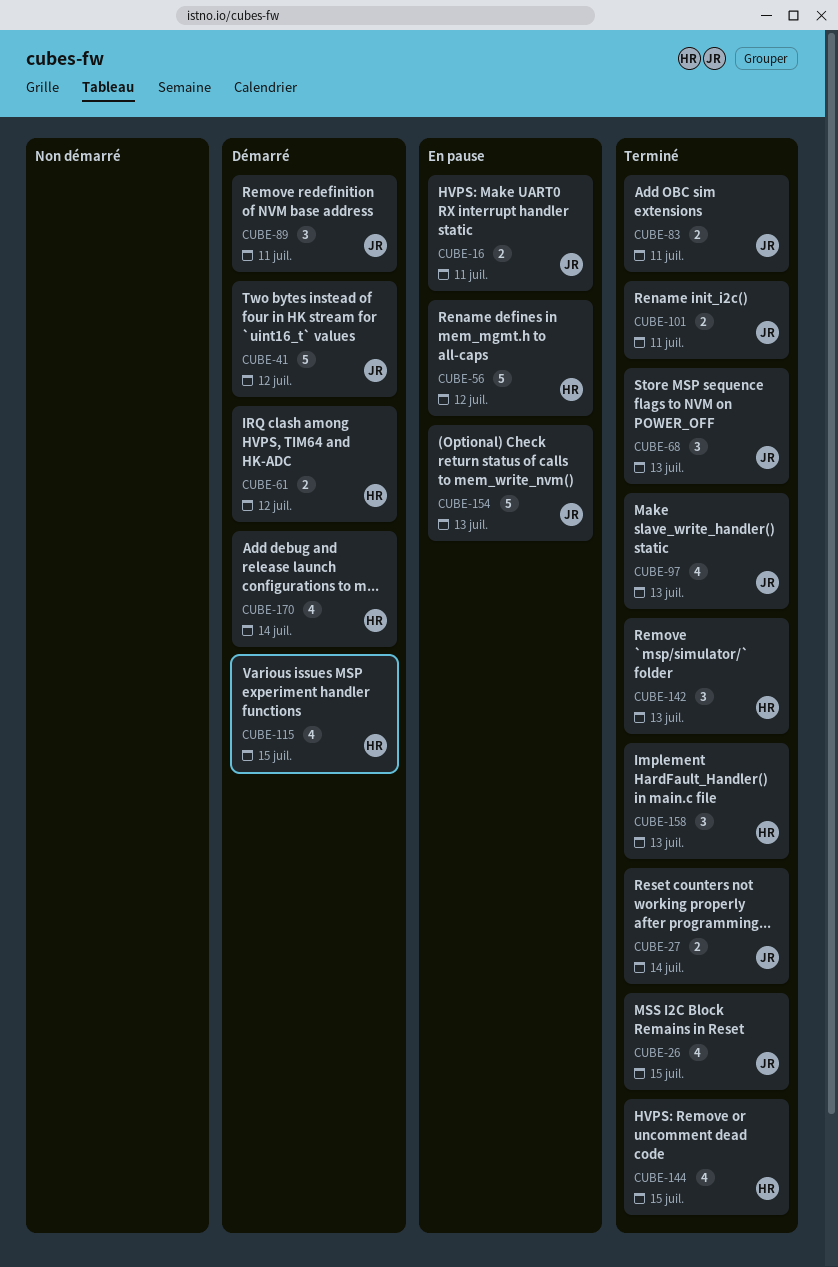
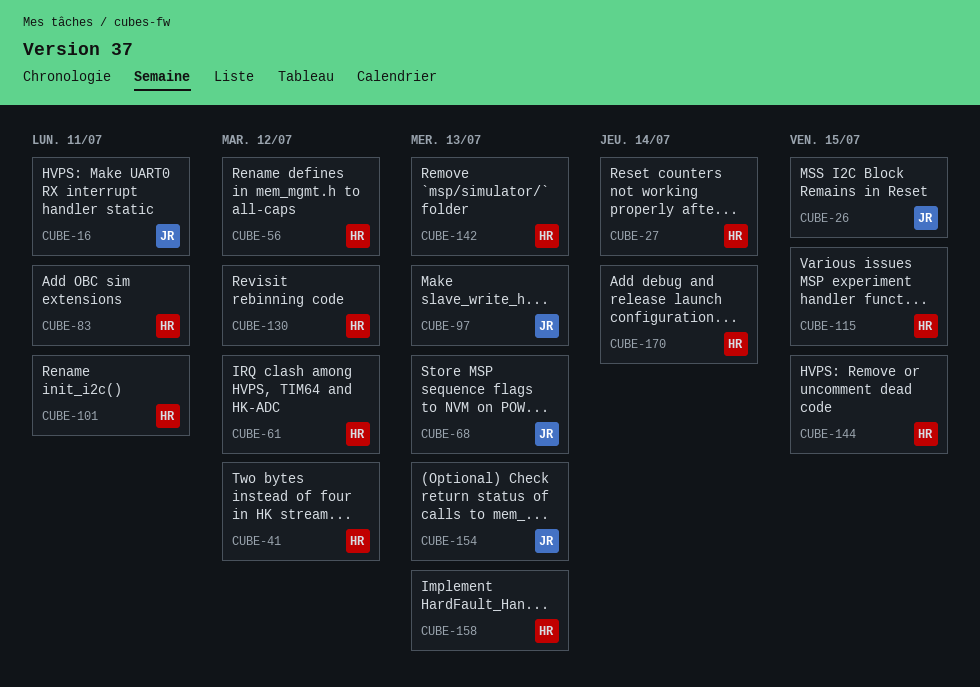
CUBE-27, owner: JR -> HR
CUBE-41, owner: JR -> HR
CUBE-83, owner: JR -> HR
CUBE-89: present -> none
CUBE-101, owner: JR -> HR
CUBE-130: none -> present

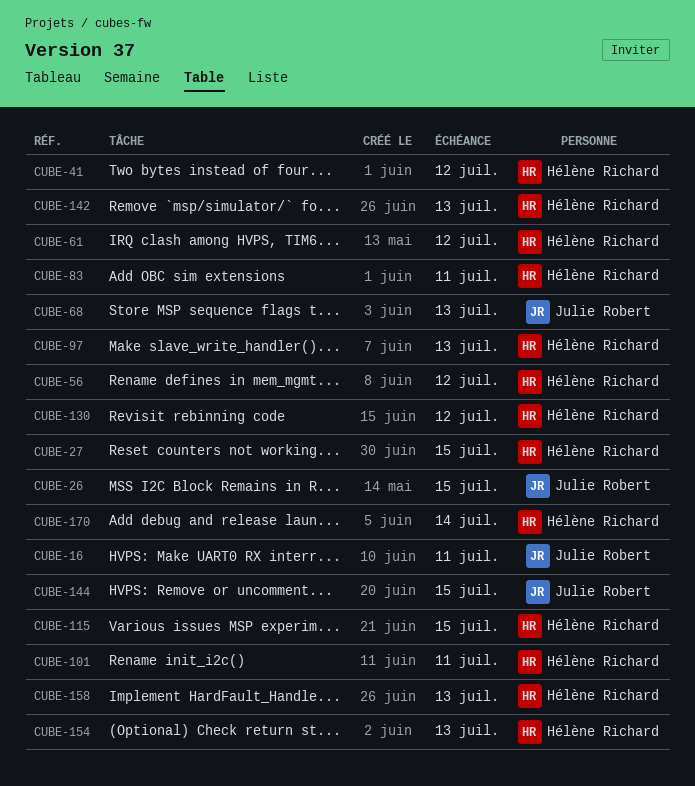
CUBE-27, due: Jul 14 -> Jul 15
CUBE-97, owner: Julie Robert -> Hélène Richard
CUBE-144, owner: Hélène Richard -> Julie Robert
CUBE-154, owner: Julie Robert -> Hélène Richard

